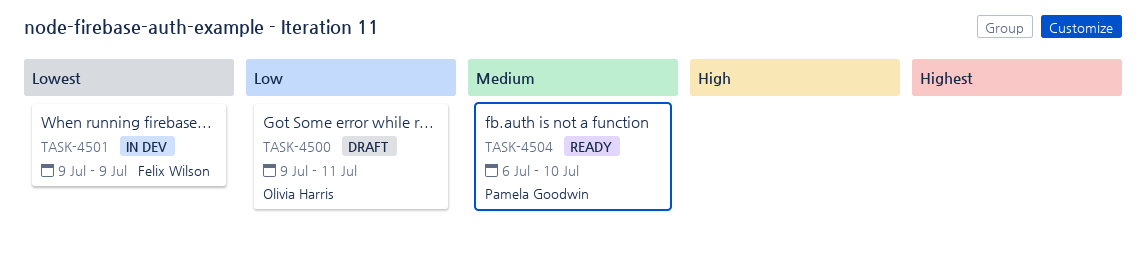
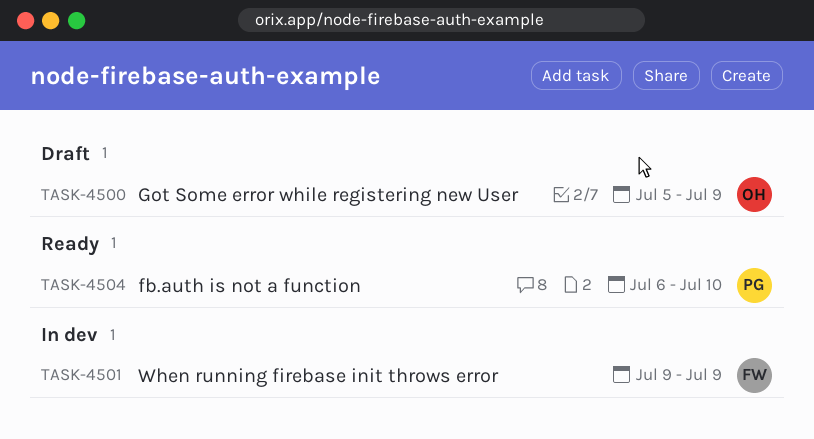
TASK-4500, start: Jul 9 -> Jul 5
TASK-4500, due: Jul 11 -> Jul 9

